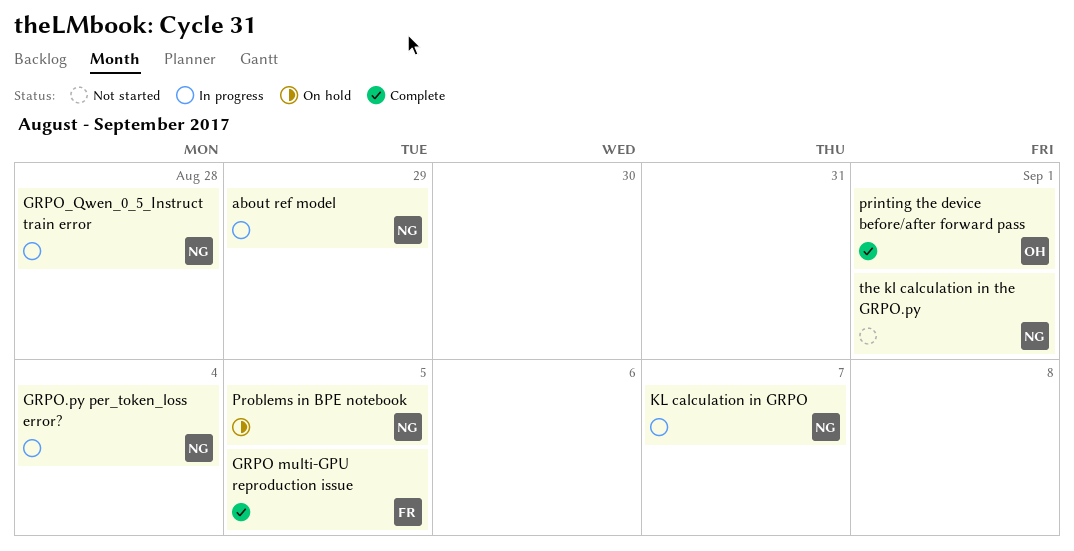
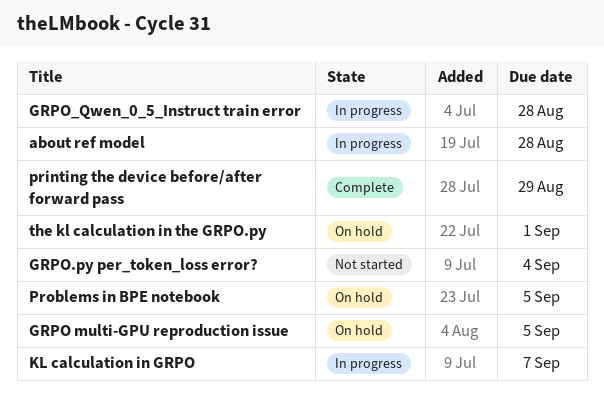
about ref model, due: Aug 29 -> Aug 28
GRPO multi-GPU reproduction issue, status: Complete -> On hold
GRPO.py per_token_loss error?, status: In progress -> Not started
printing the device before/after forward pass, due: Sep 1 -> Aug 29
the kl calculation in the GRPO.py, status: Not started -> On hold

